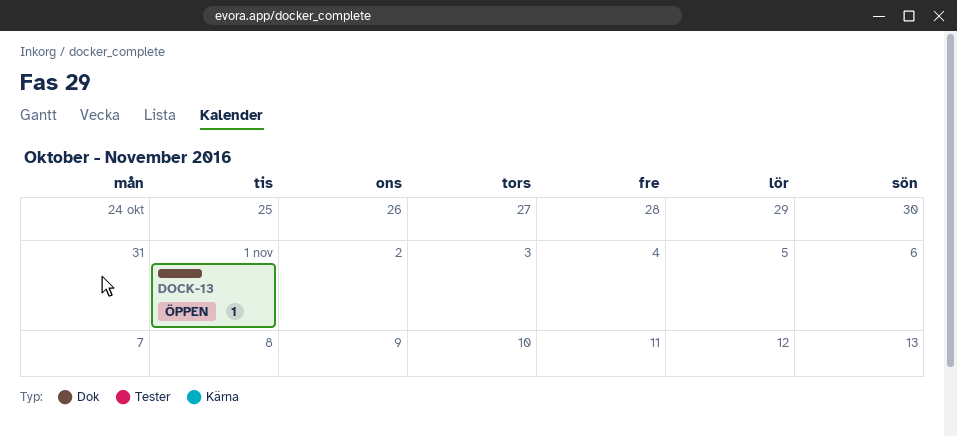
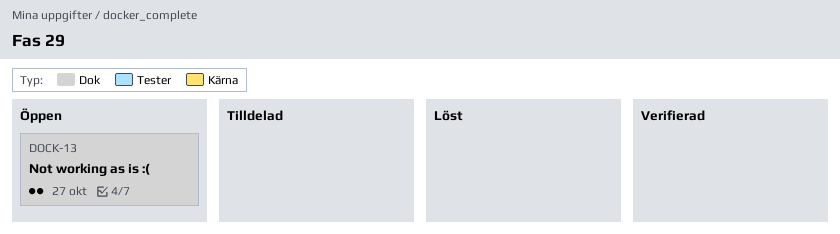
DOCK-13, estimate: 1 -> 2
DOCK-13, due: Nov 1 -> Oct 27

